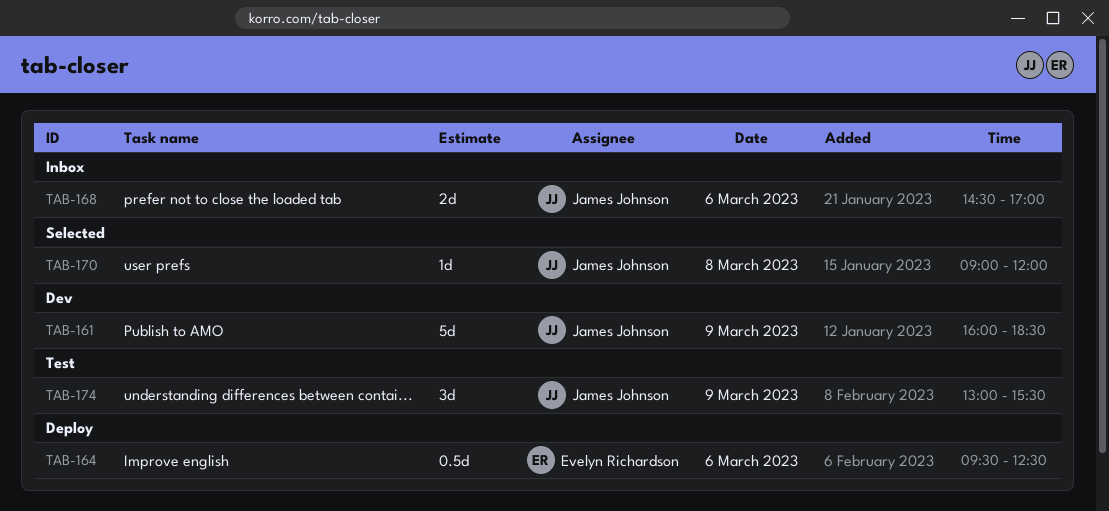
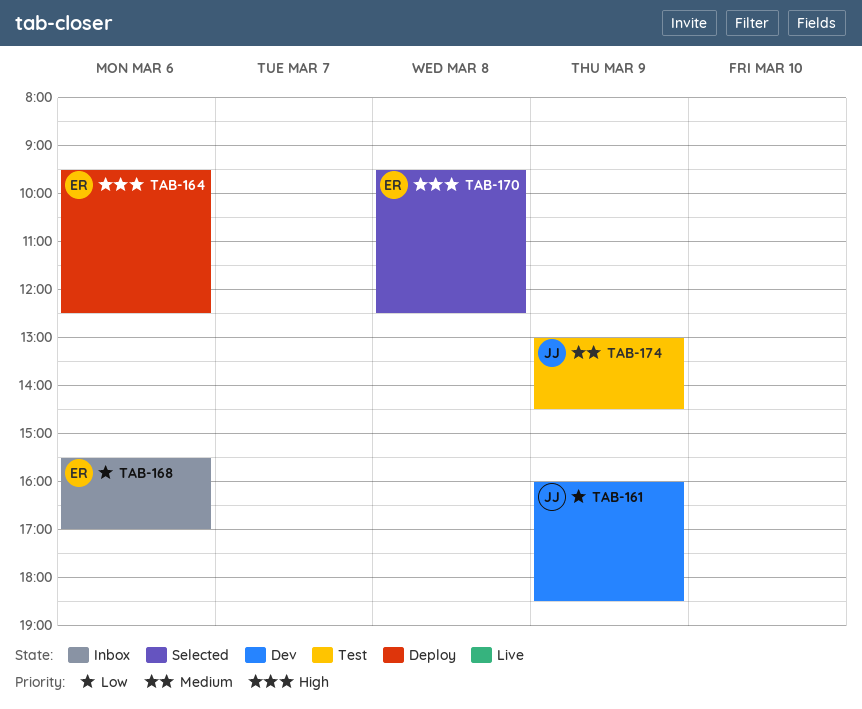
TAB-168, owner: James Johnson -> Evelyn Richardson
TAB-168, begins: 14:30 -> 15:30
TAB-170, owner: James Johnson -> Evelyn Richardson
TAB-170, begins: 09:00 -> 09:30
TAB-170, ends: 12:00 -> 12:30
TAB-174, ends: 15:30 -> 14:30

